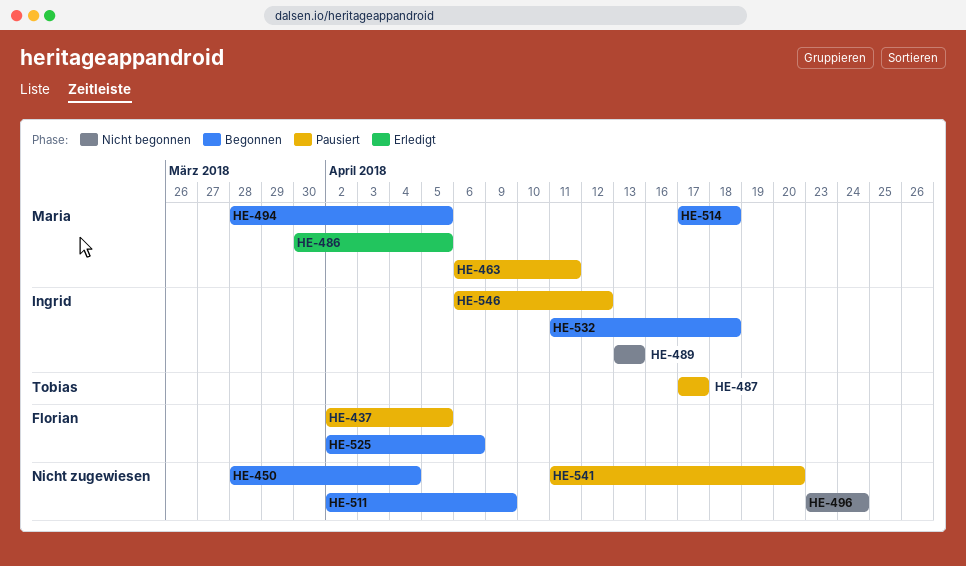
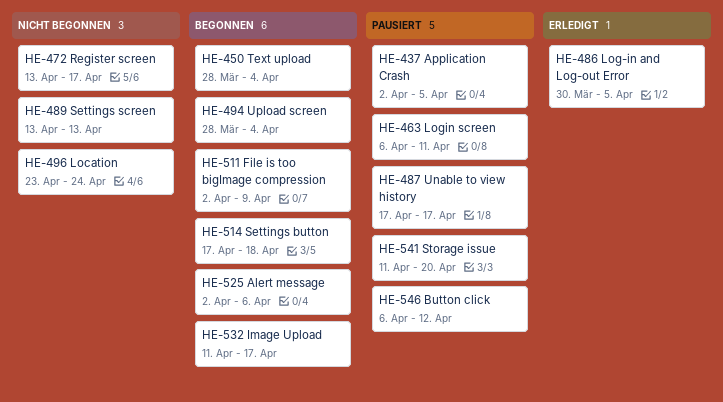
HE-472: none -> present
HE-494, due: Apr 5 -> Apr 4
HE-532, due: Apr 18 -> Apr 17

